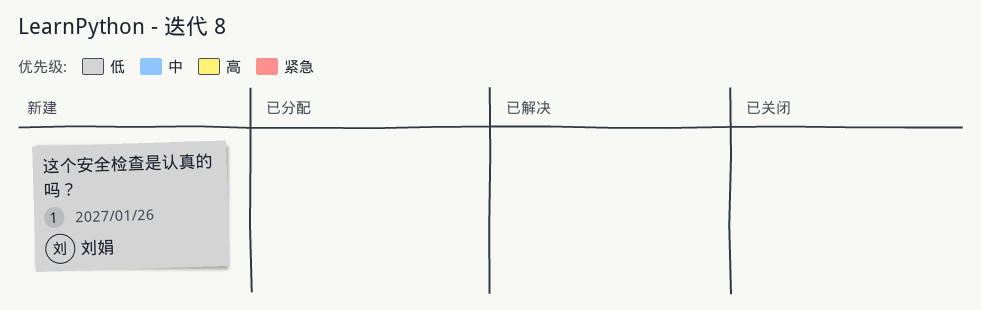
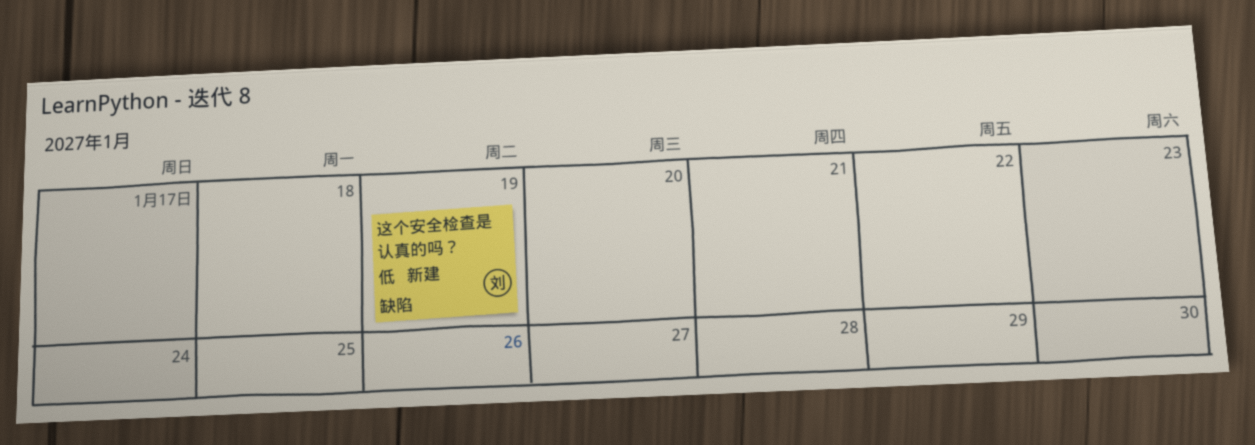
这个安全检查是认真的吗？, due: Jan 26 -> Jan 19

